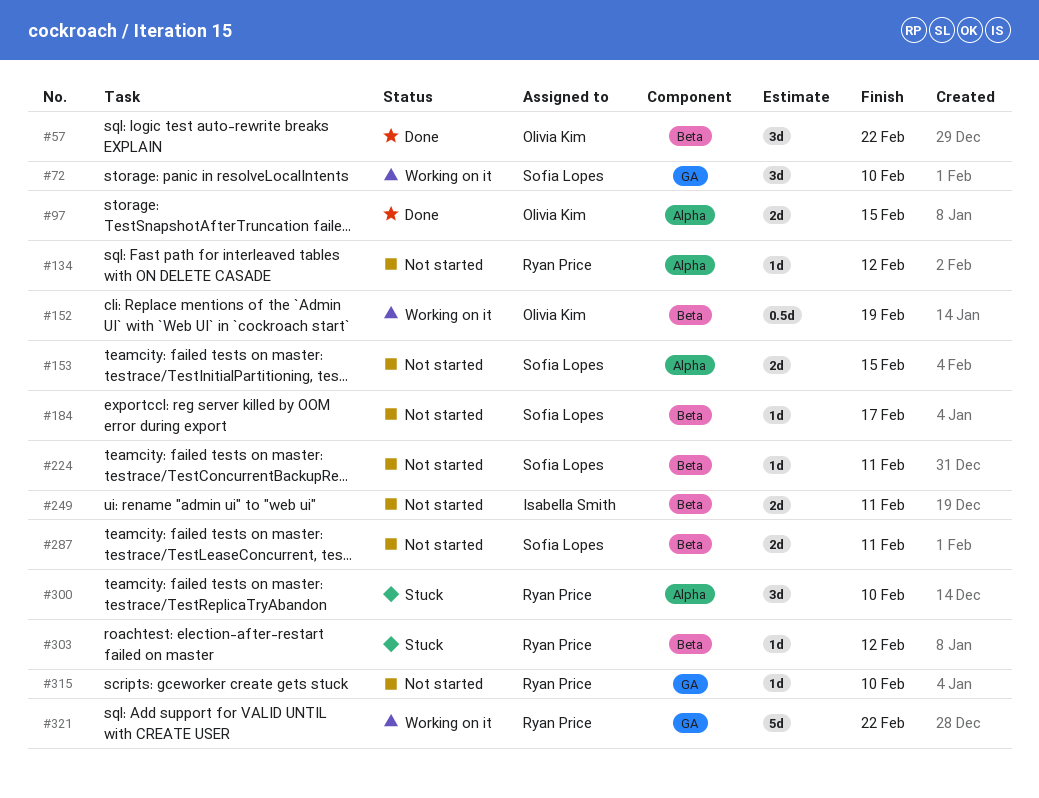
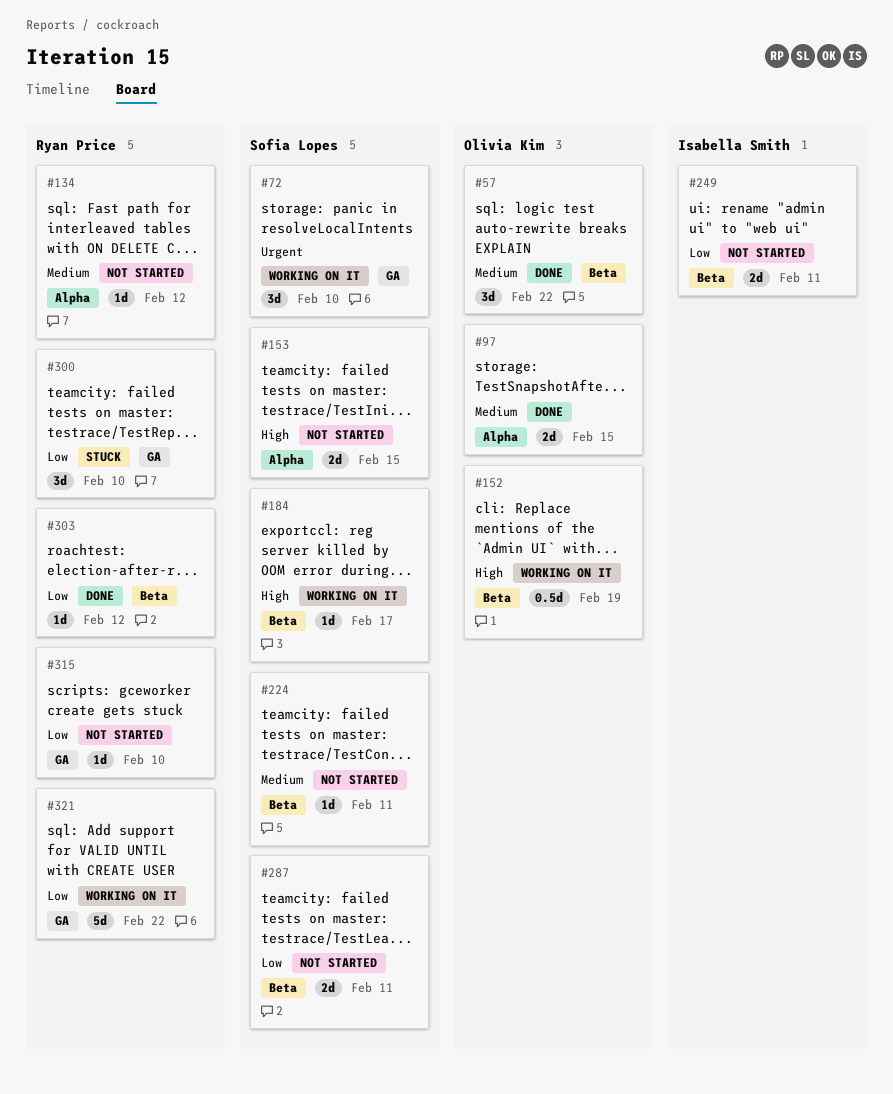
#184, status: Not started -> Working on it
#300, label: Alpha -> GA
#303, status: Stuck -> Done

